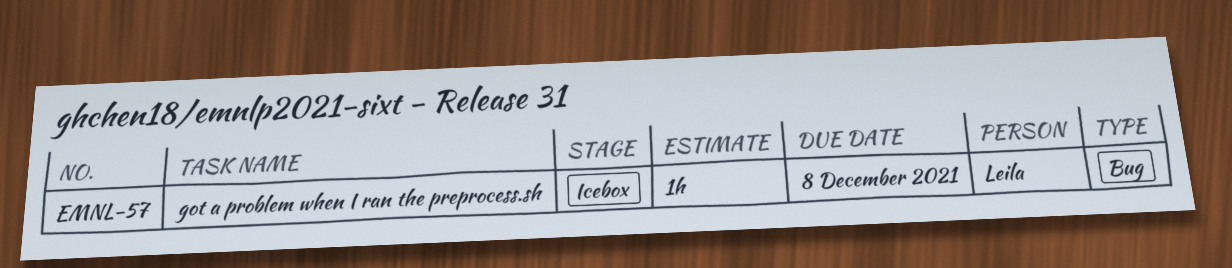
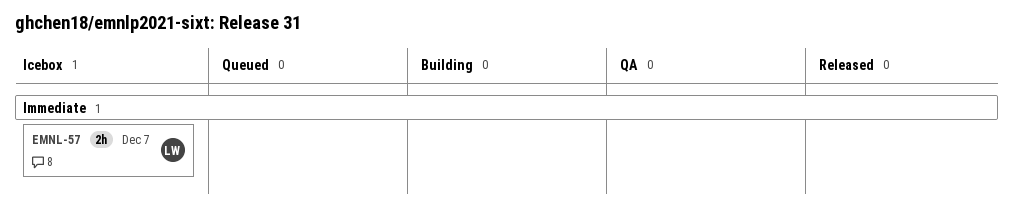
EMNL-57, estimate: 1h -> 2h
EMNL-57, due: Dec 8 -> Dec 7

